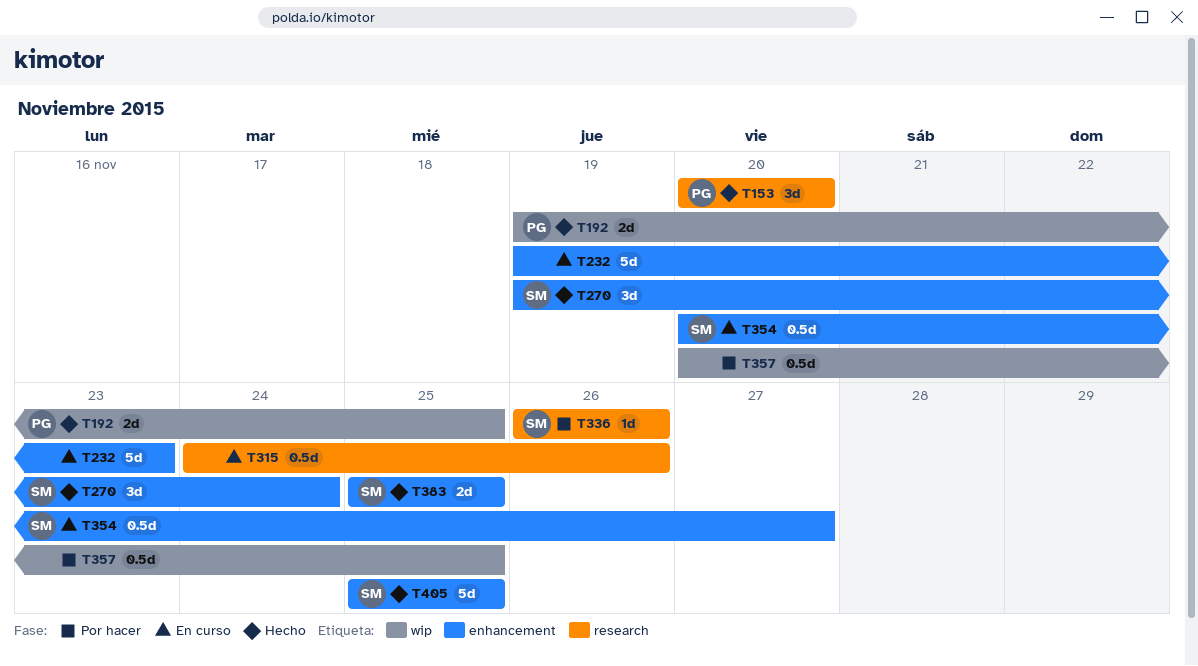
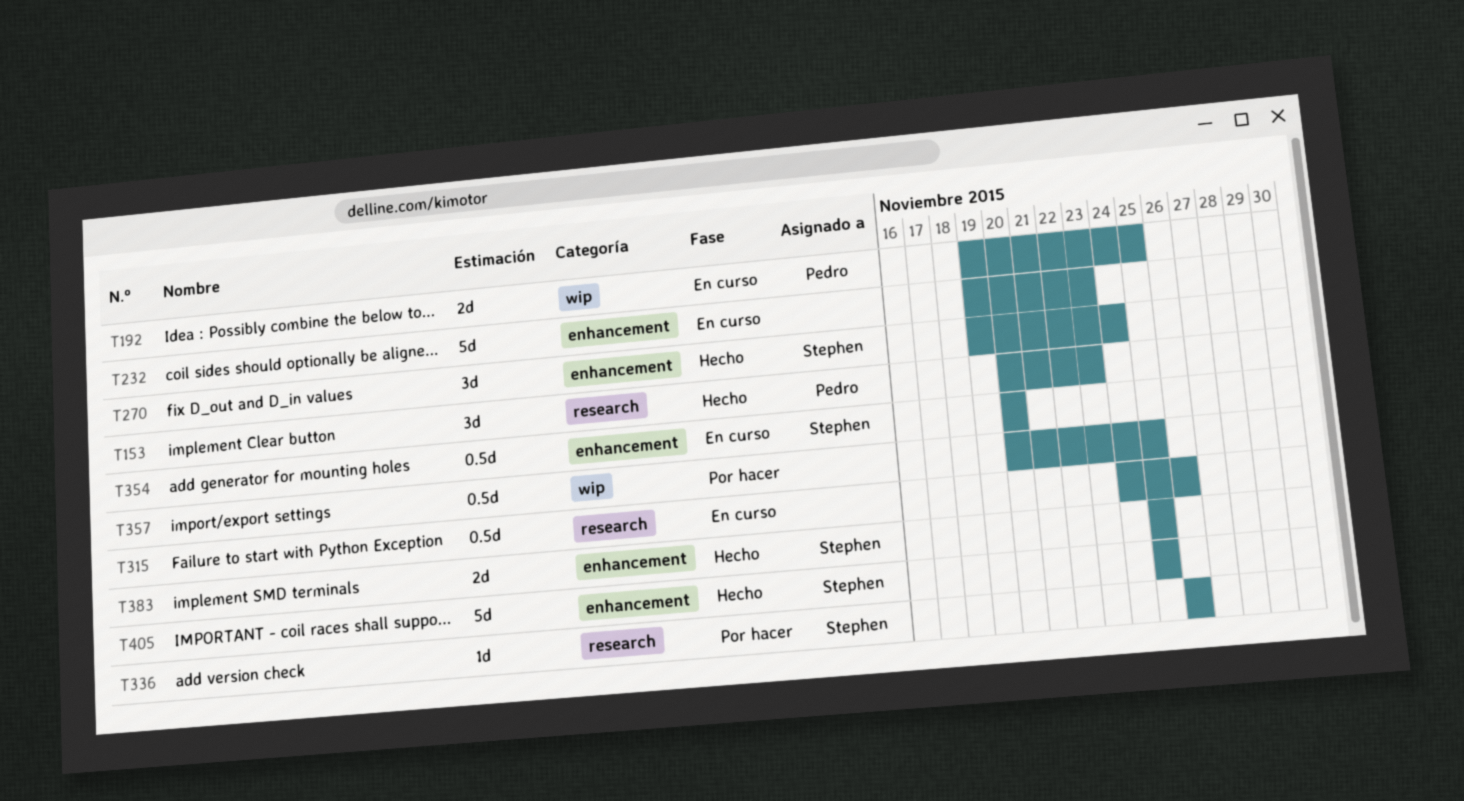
T153, due: Nov 20 -> Nov 23
T192, status: Hecho -> En curso
T354, due: Nov 27 -> Nov 20

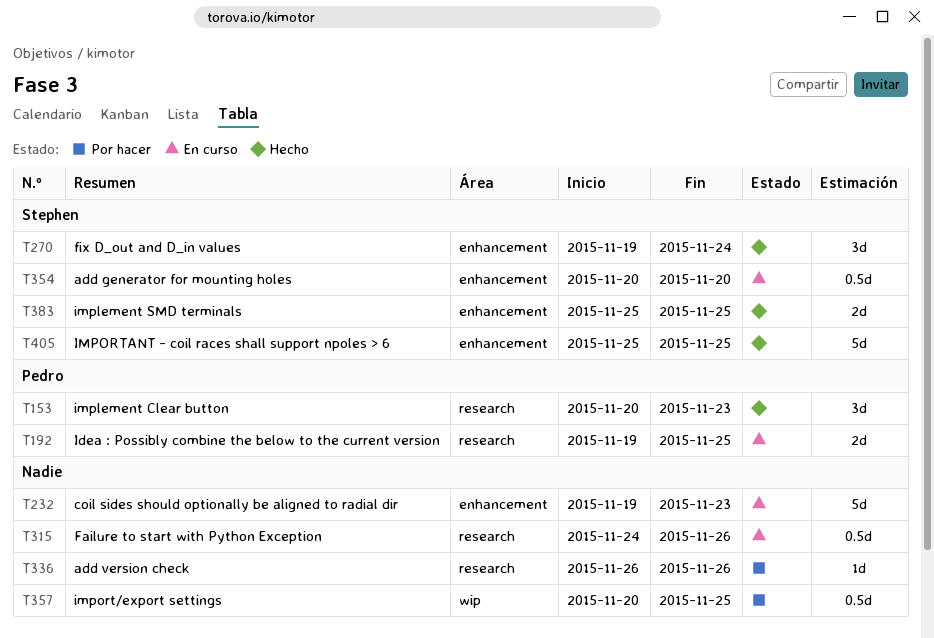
T192, label: wip -> research
T336, owner: Stephen -> none

